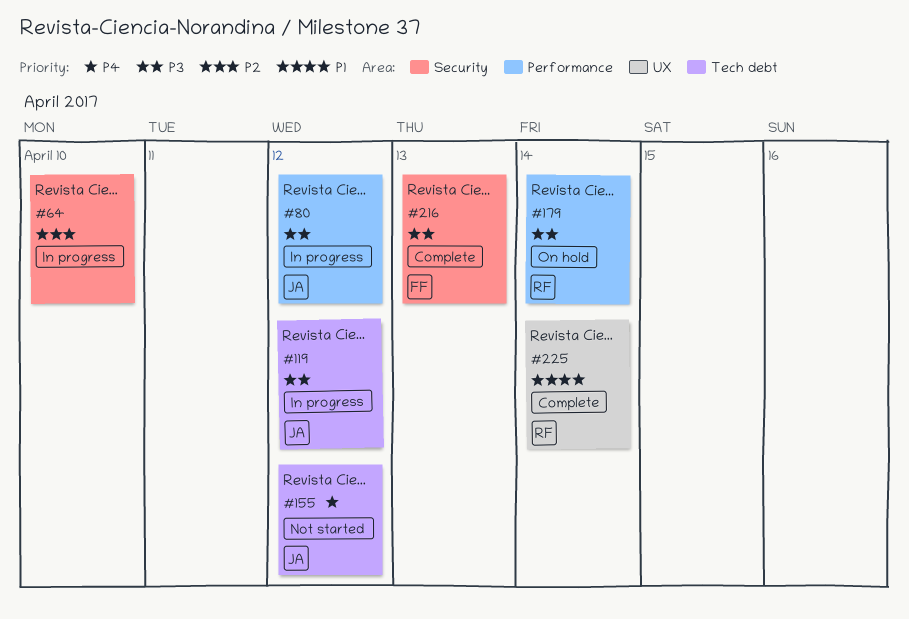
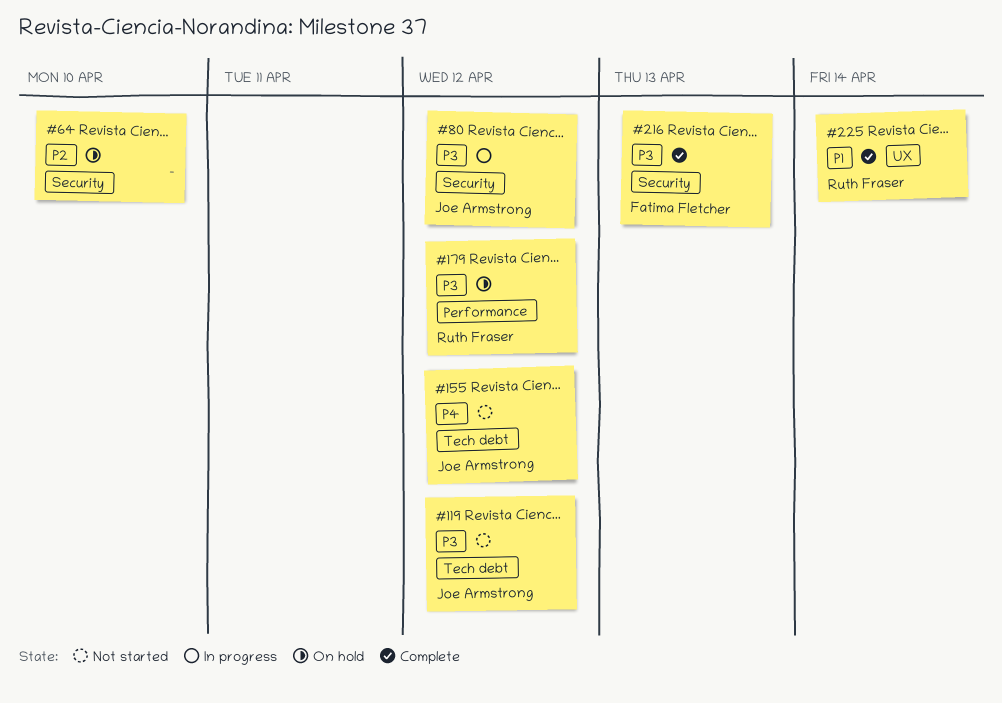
#64, status: In progress -> On hold
#80, label: Performance -> Security
#119, status: In progress -> Not started
#179, due: Apr 14 -> Apr 12

